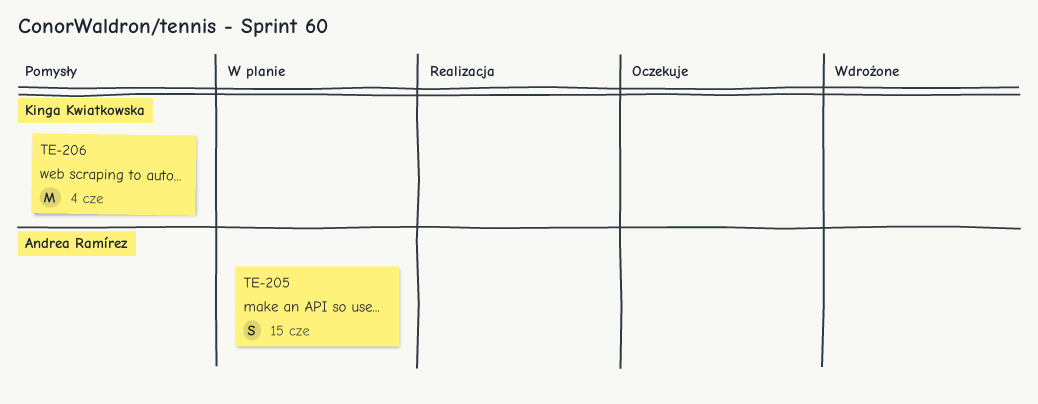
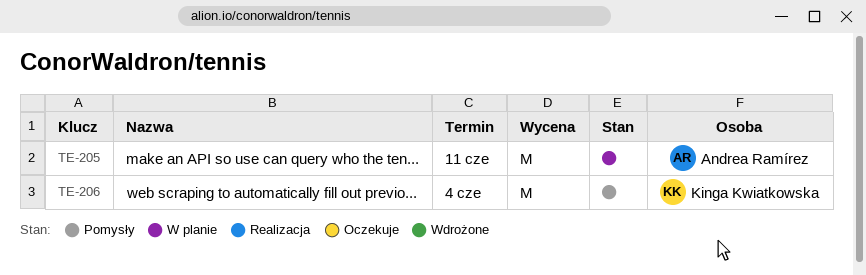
TE-205, estimate: S -> M
TE-205, due: Jun 15 -> Jun 11

